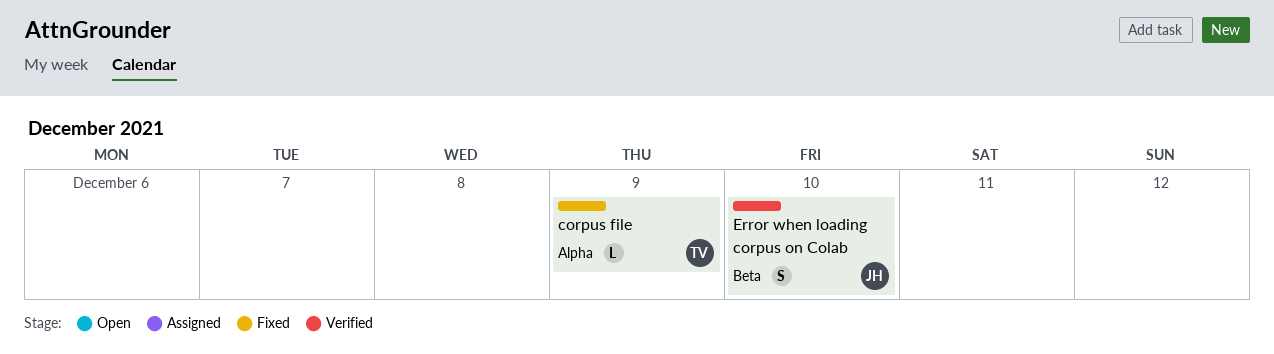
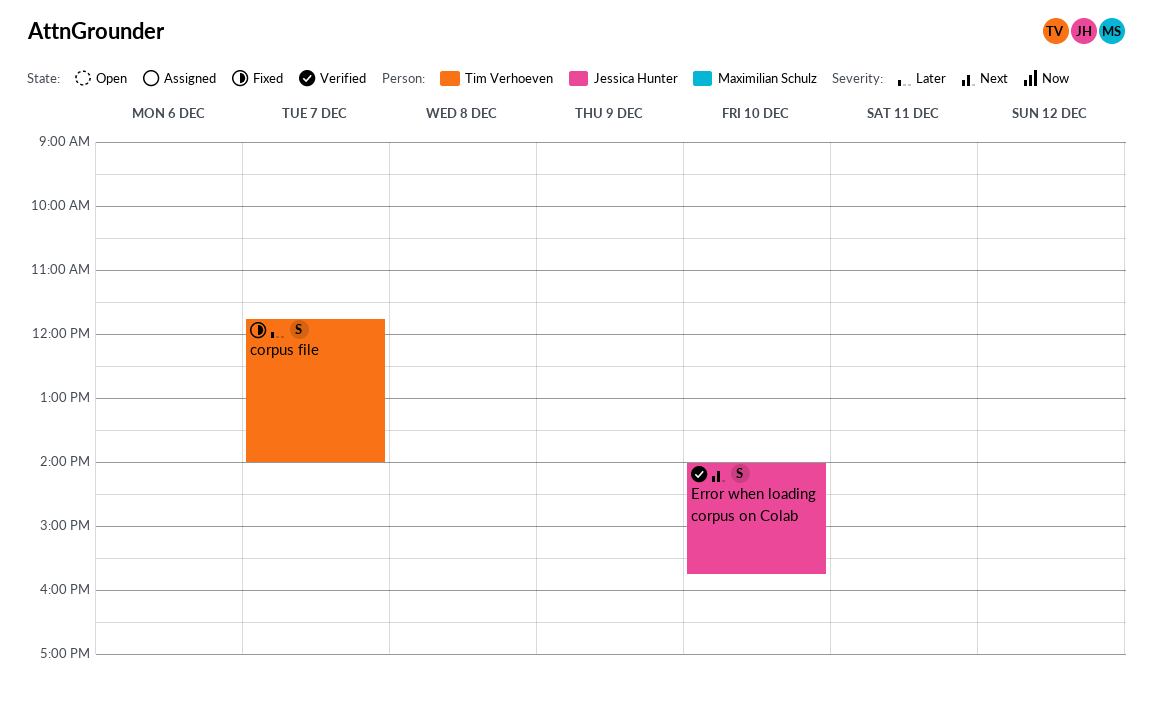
corpus file, estimate: L -> S
corpus file, day: Dec 9 -> Dec 7

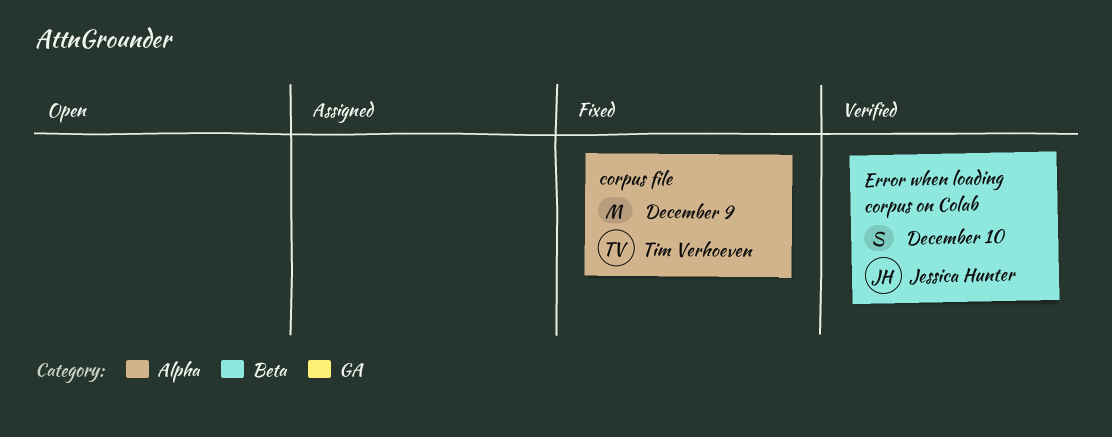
corpus file, estimate: S -> M
corpus file, day: Dec 7 -> Dec 9

